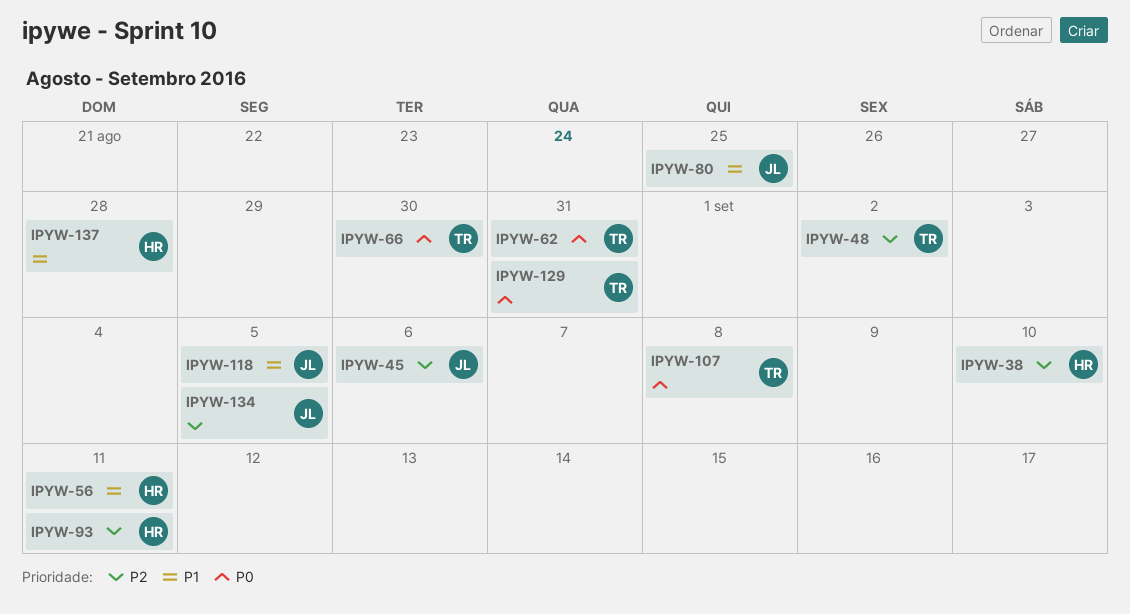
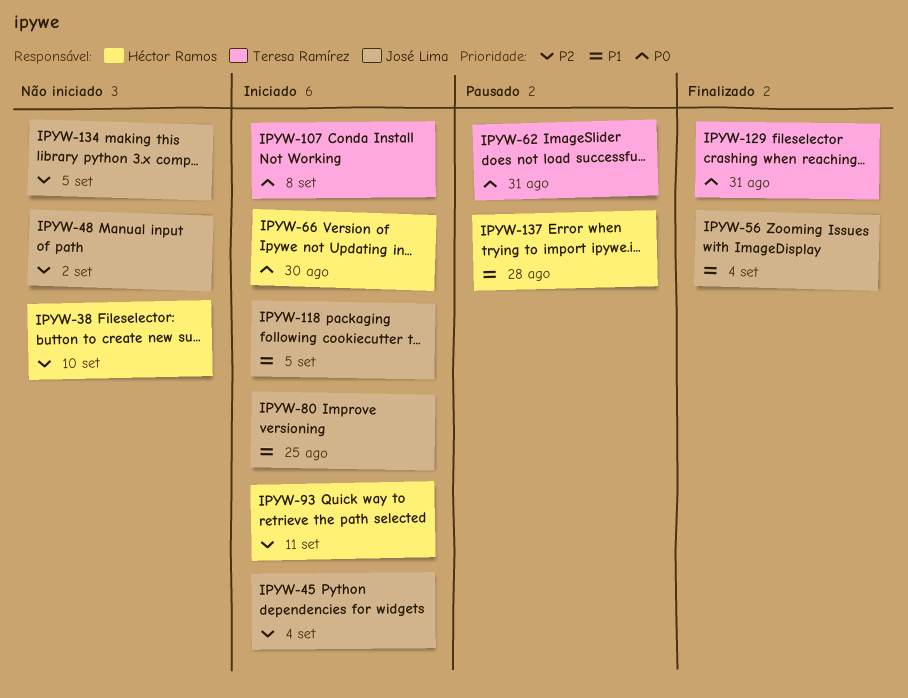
IPYW-45, due: Sep 6 -> Sep 4
IPYW-48, owner: Teresa Ramírez -> José Lima
IPYW-56, owner: Héctor Ramos -> José Lima
IPYW-56, due: Sep 11 -> Sep 4
IPYW-66, owner: Teresa Ramírez -> Héctor Ramos

